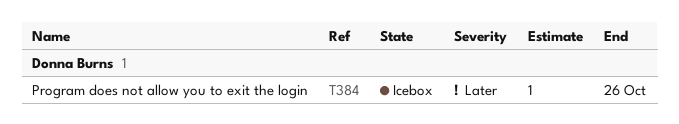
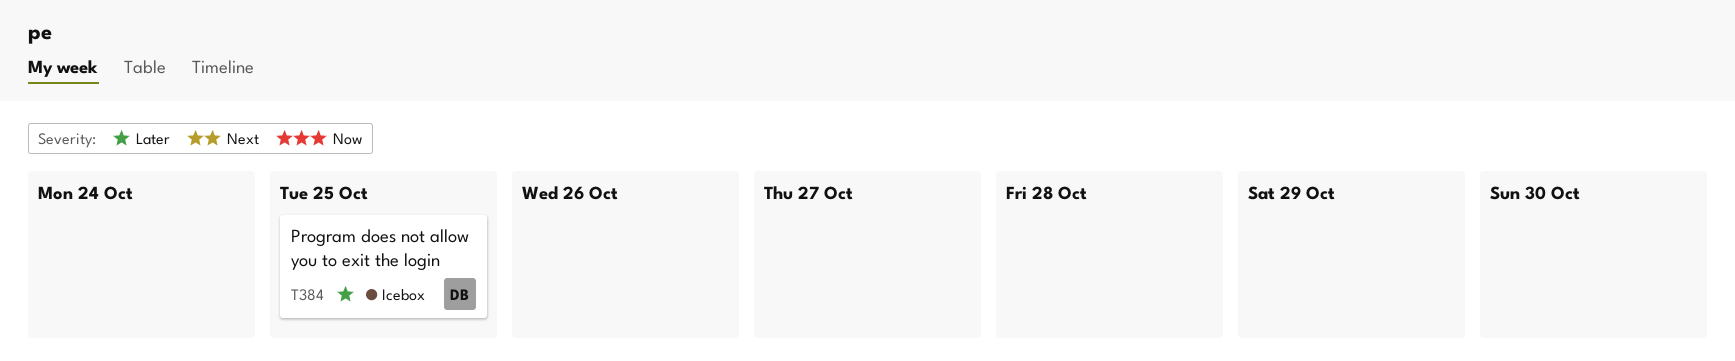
T384, due: Oct 26 -> Oct 25

